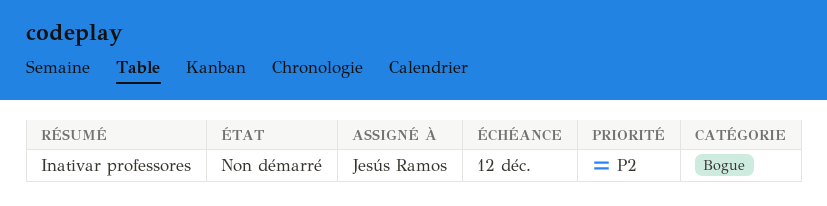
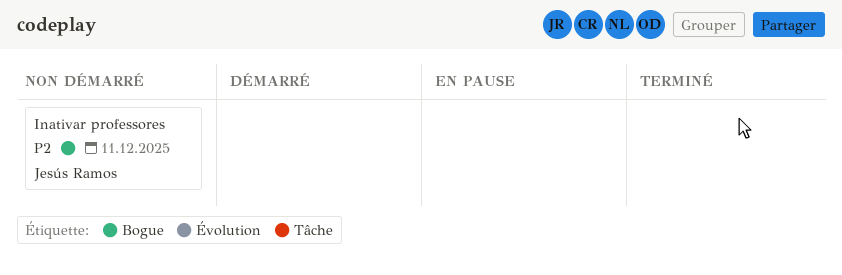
Inativar professores, due: Dec 12 -> Dec 11

